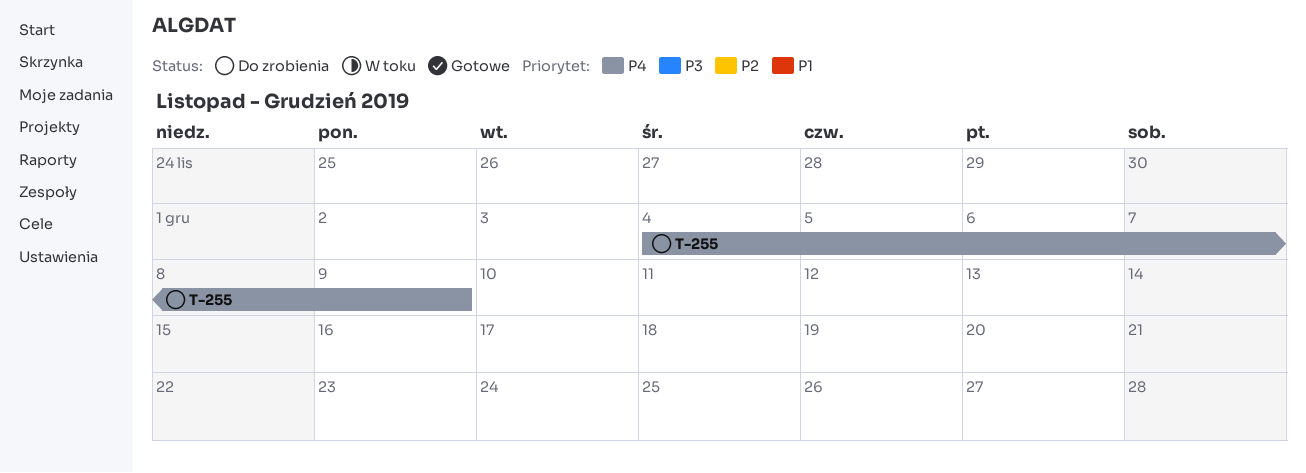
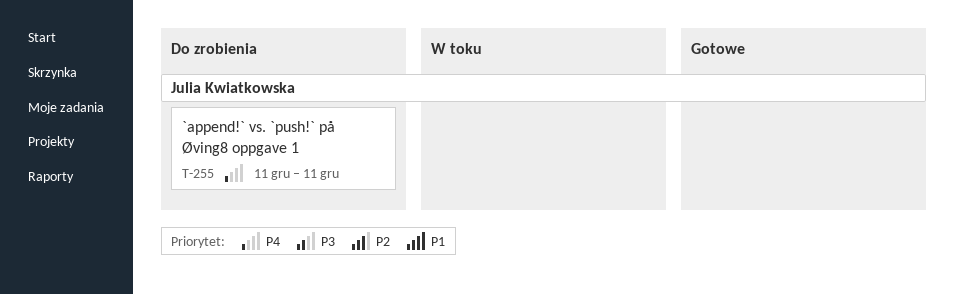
T-255, start: Dec 4 -> Dec 11
T-255, due: Dec 9 -> Dec 11

